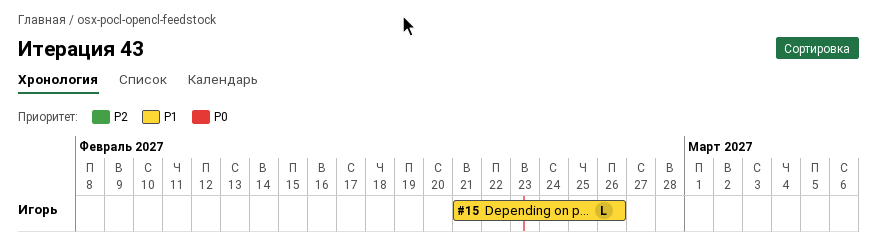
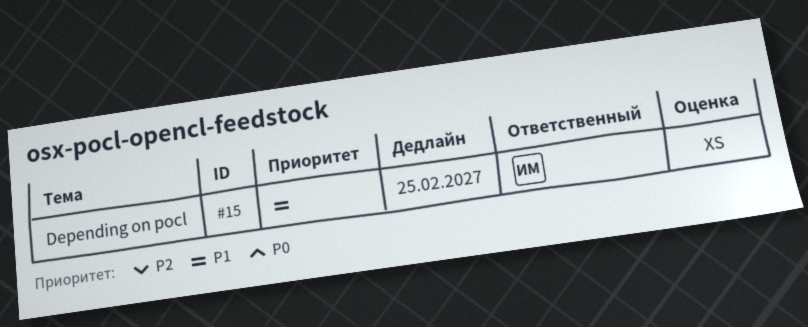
#15, estimate: L -> XS
#15, due: Feb 26 -> Feb 25

